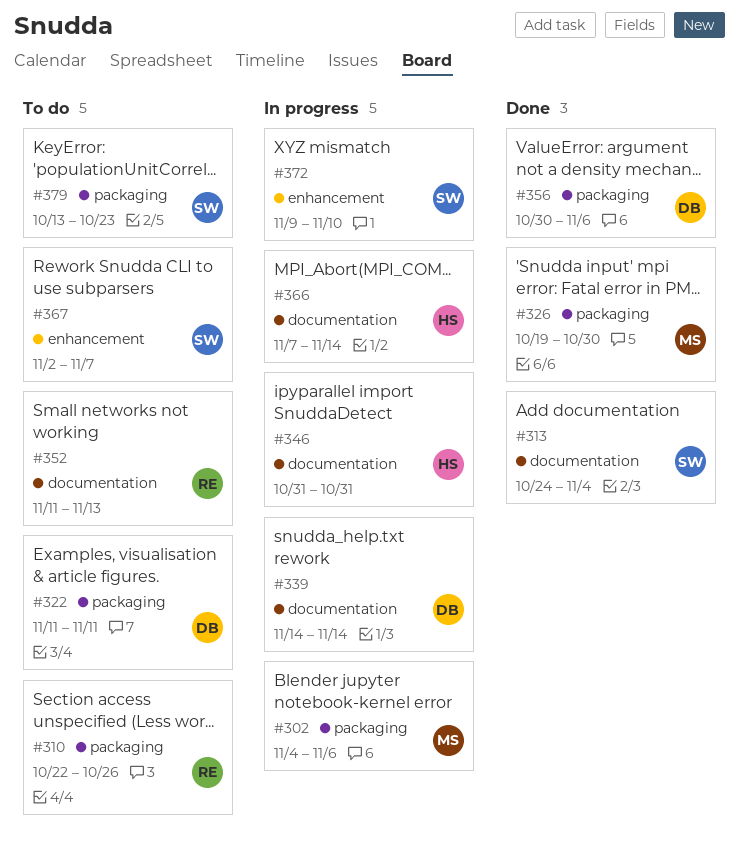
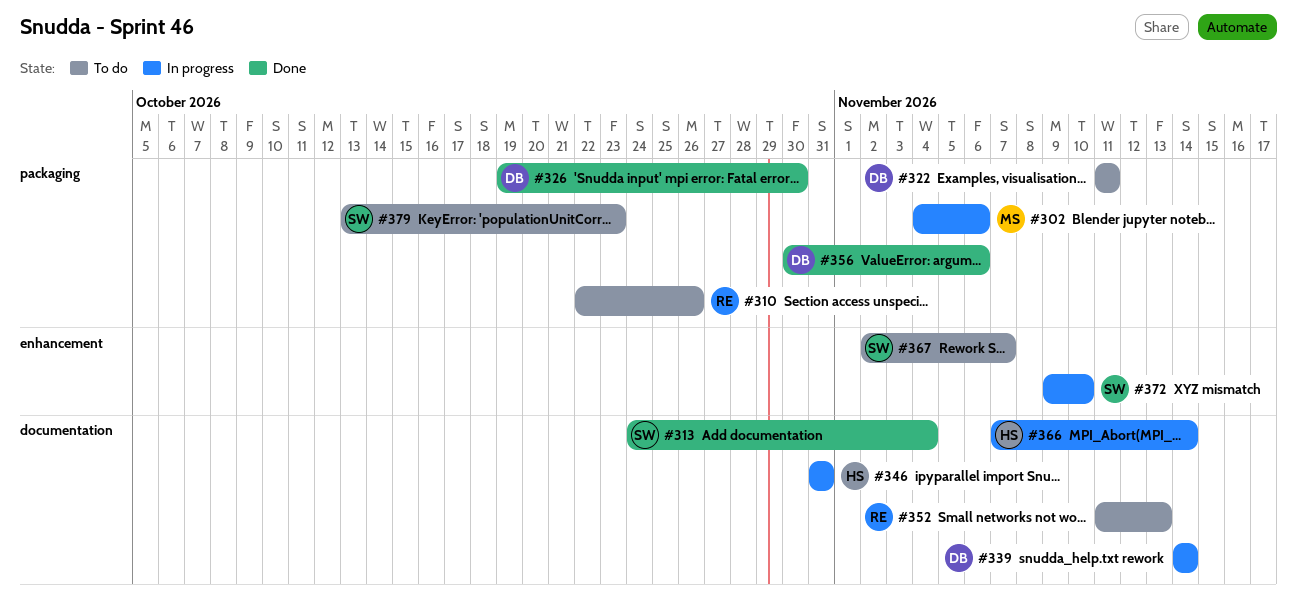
#326, owner: MS -> DB

